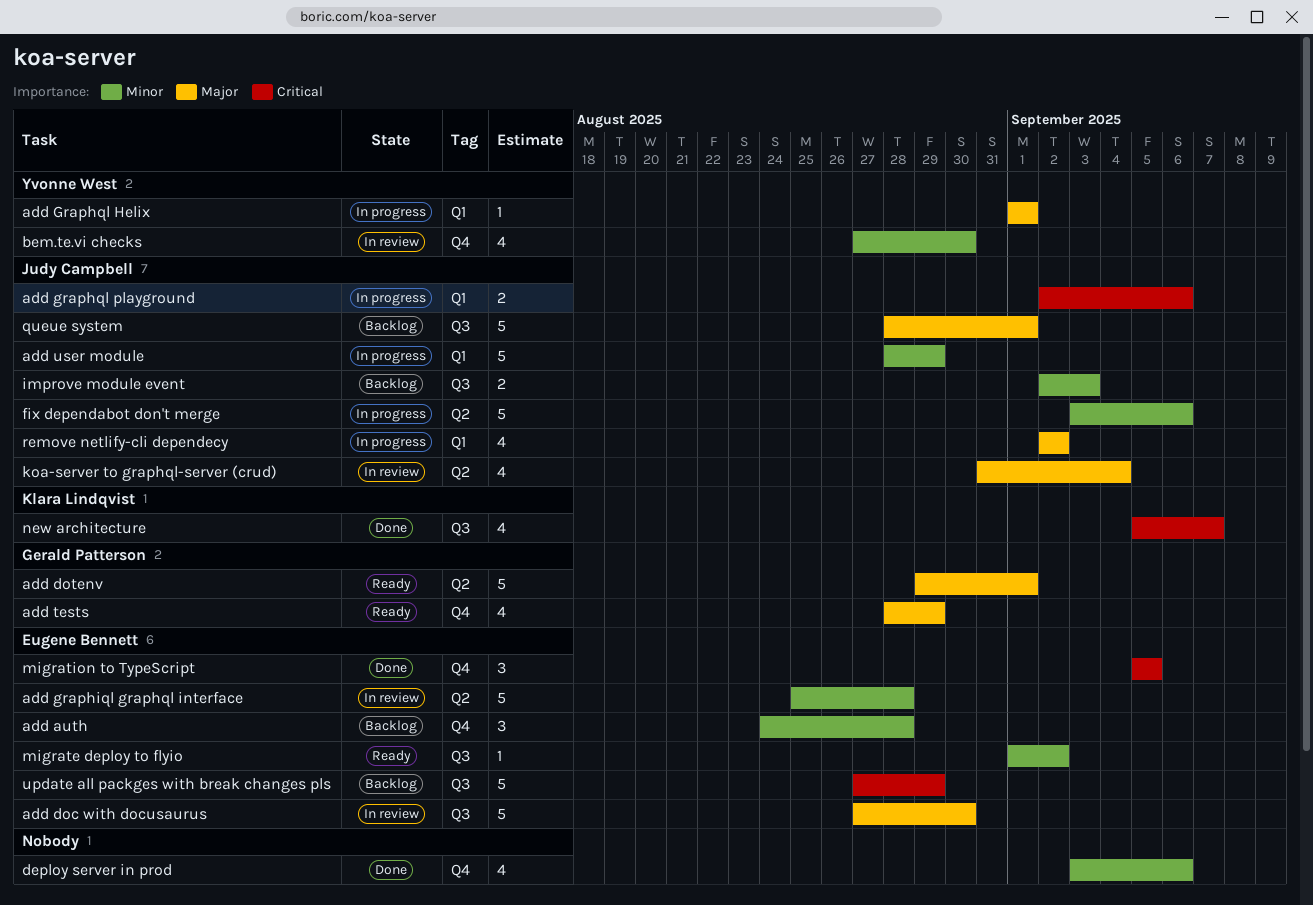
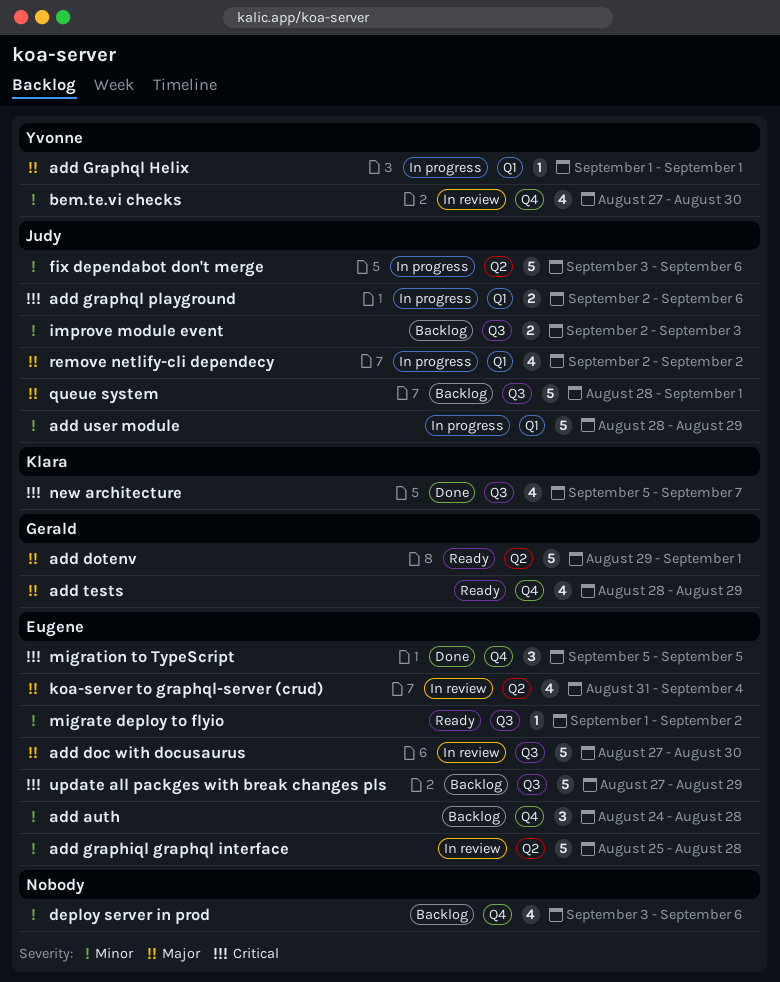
deploy server in prod, status: Done -> Backlog
koa-server to graphql-server (crud), owner: Judy Campbell -> Eugene Bennett

